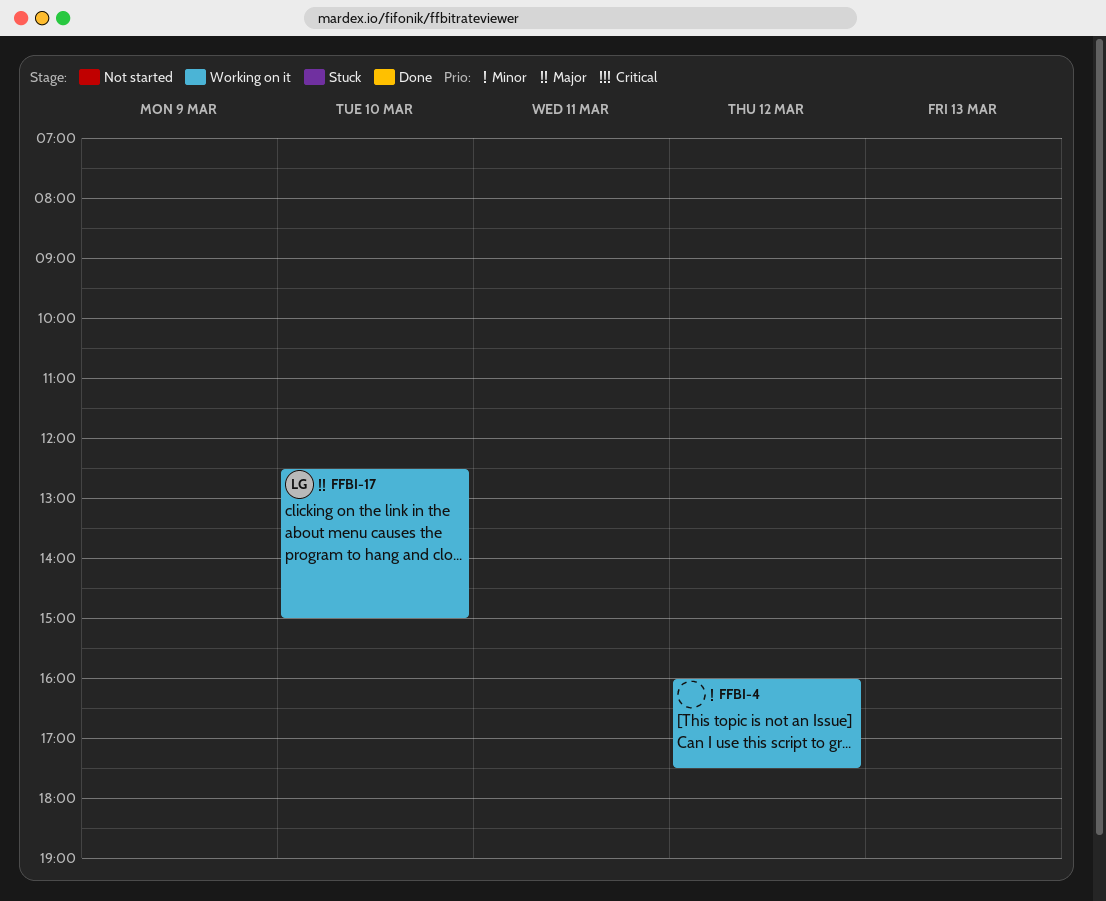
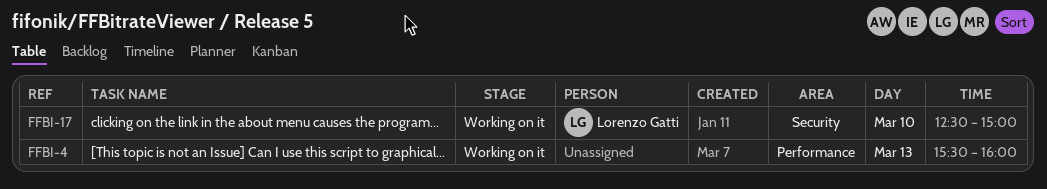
FFBI-4, day: Mar 12 -> Mar 13
FFBI-4, begins: 16:00 -> 15:30
FFBI-4, ends: 17:30 -> 16:00

